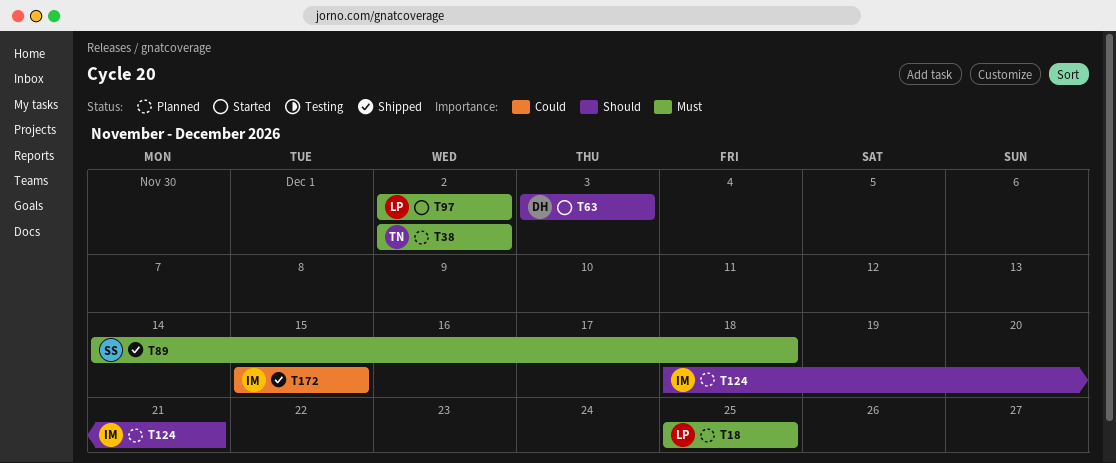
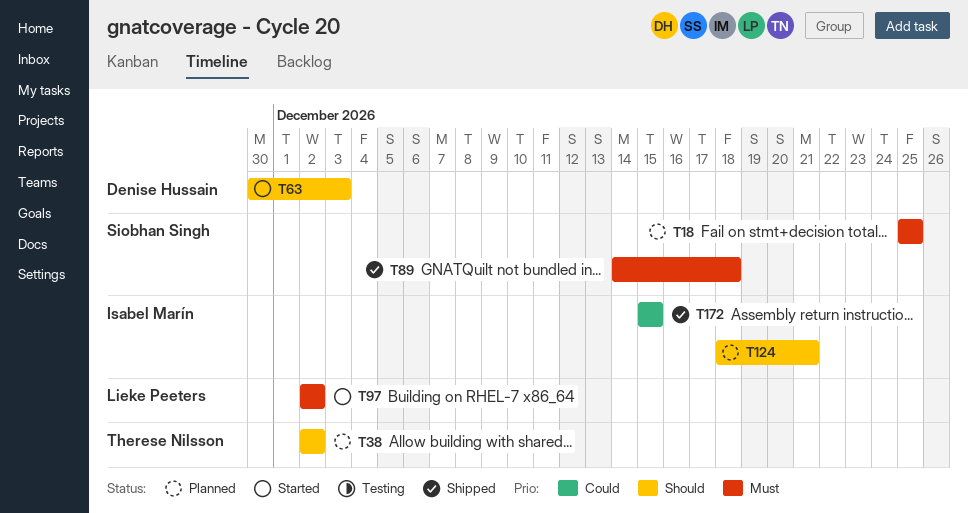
T18, owner: Lieke Peeters -> Siobhan Singh
T38, priority: Must -> Should
T63, start: Dec 3 -> Nov 30

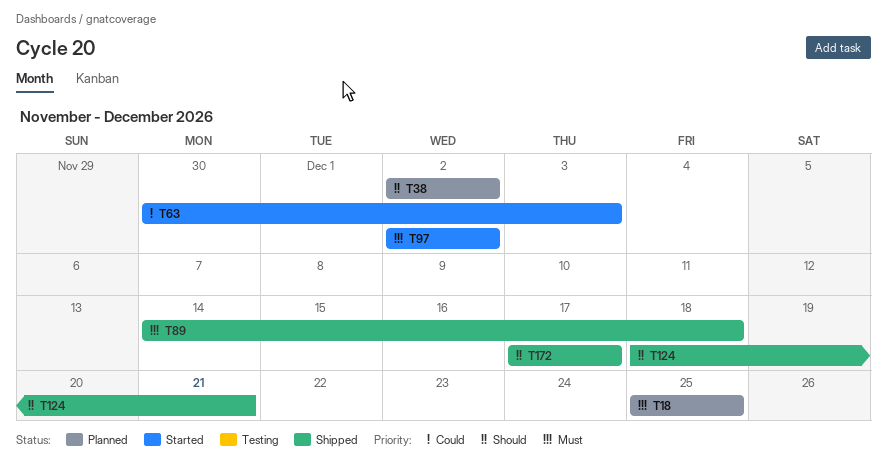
T63, priority: Should -> Could
T124, status: Planned -> Shipped
T172, priority: Could -> Should
T172, start: Dec 15 -> Dec 17
T172, due: Dec 15 -> Dec 17

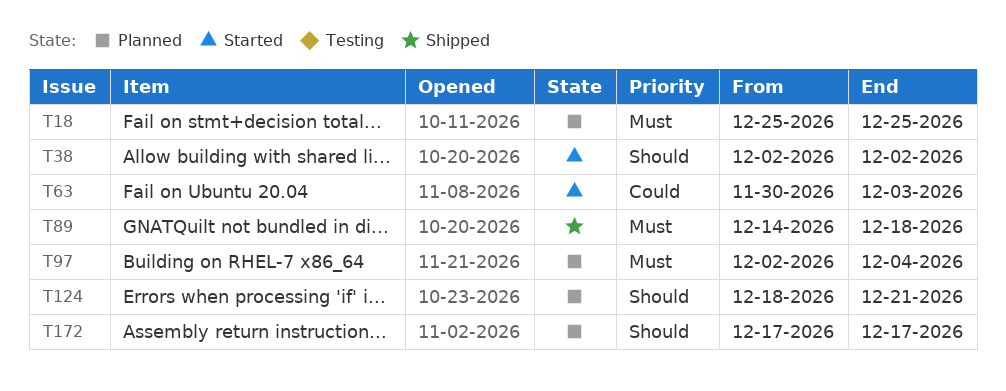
T38, status: Planned -> Started
T97, status: Started -> Planned
T97, due: Dec 2 -> Dec 4
T124, status: Shipped -> Planned
T172, status: Shipped -> Planned

